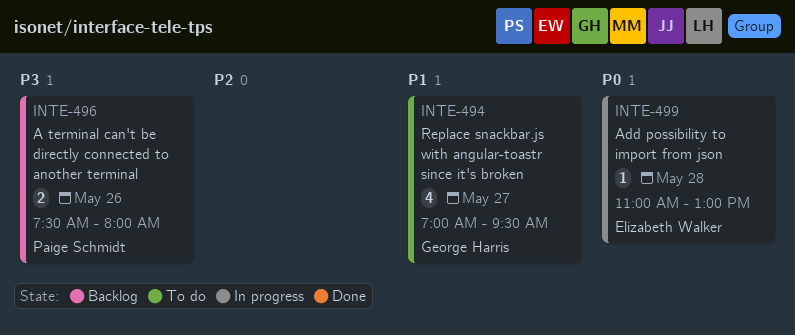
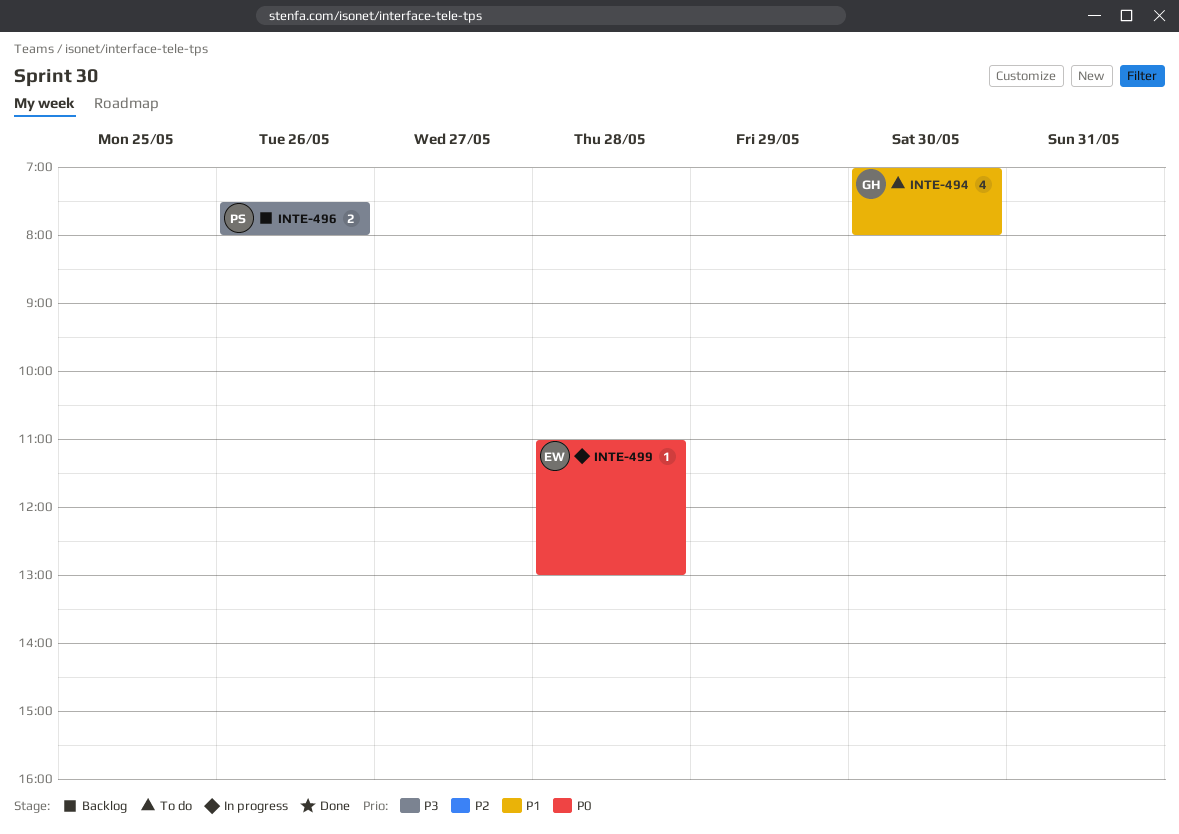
INTE-494, day: May 27 -> May 30
INTE-494, ends: 09:30 -> 08:00

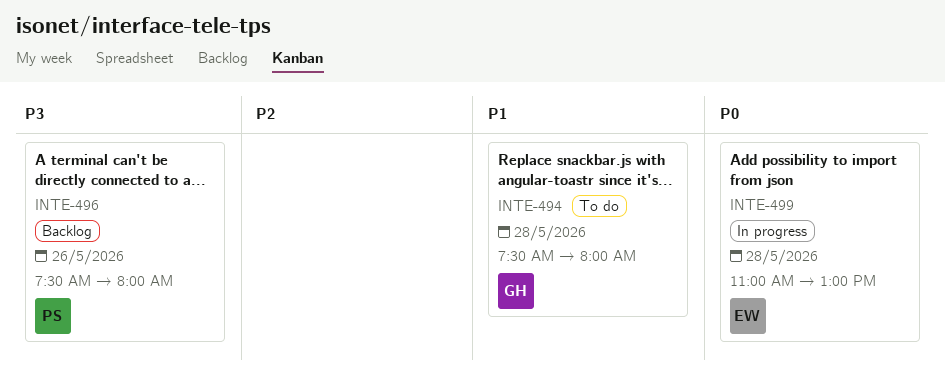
INTE-494, day: May 30 -> May 28
INTE-494, begins: 07:00 -> 07:30

